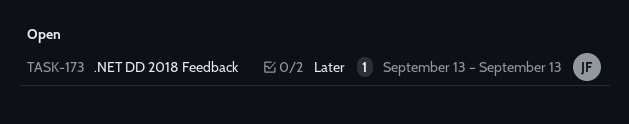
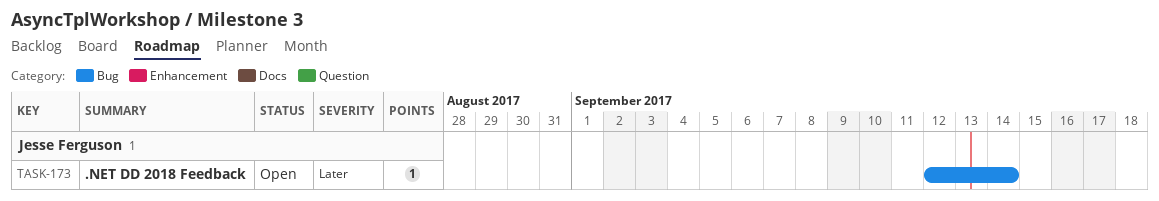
TASK-173, start: Sep 13 -> Sep 12
TASK-173, due: Sep 13 -> Sep 14

